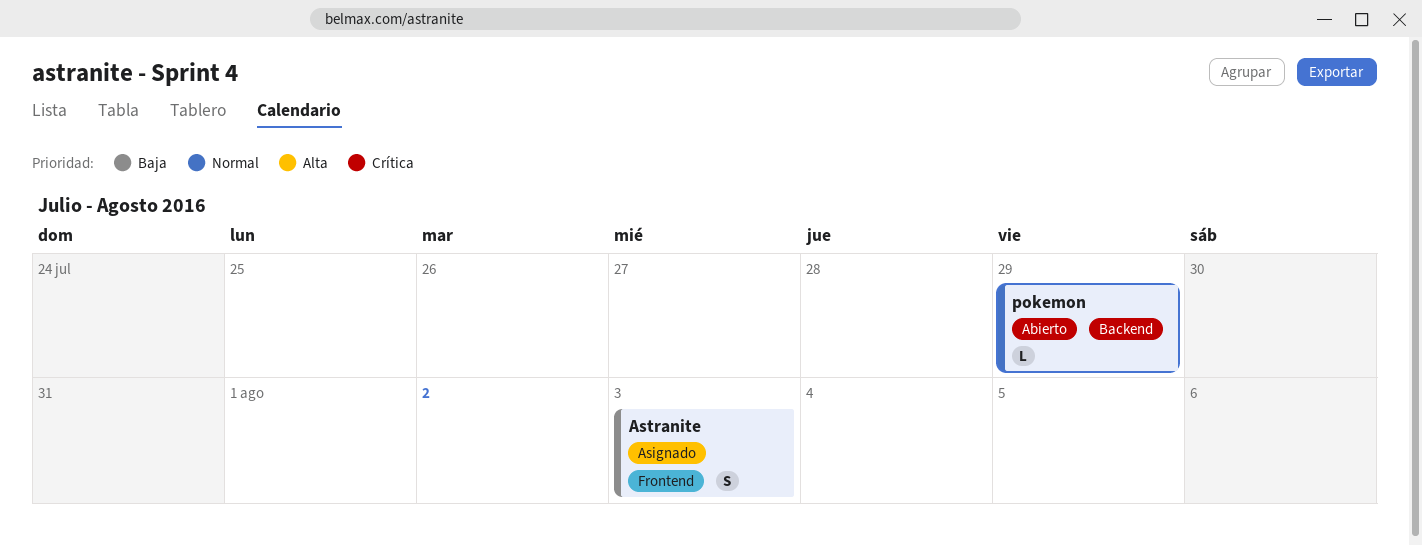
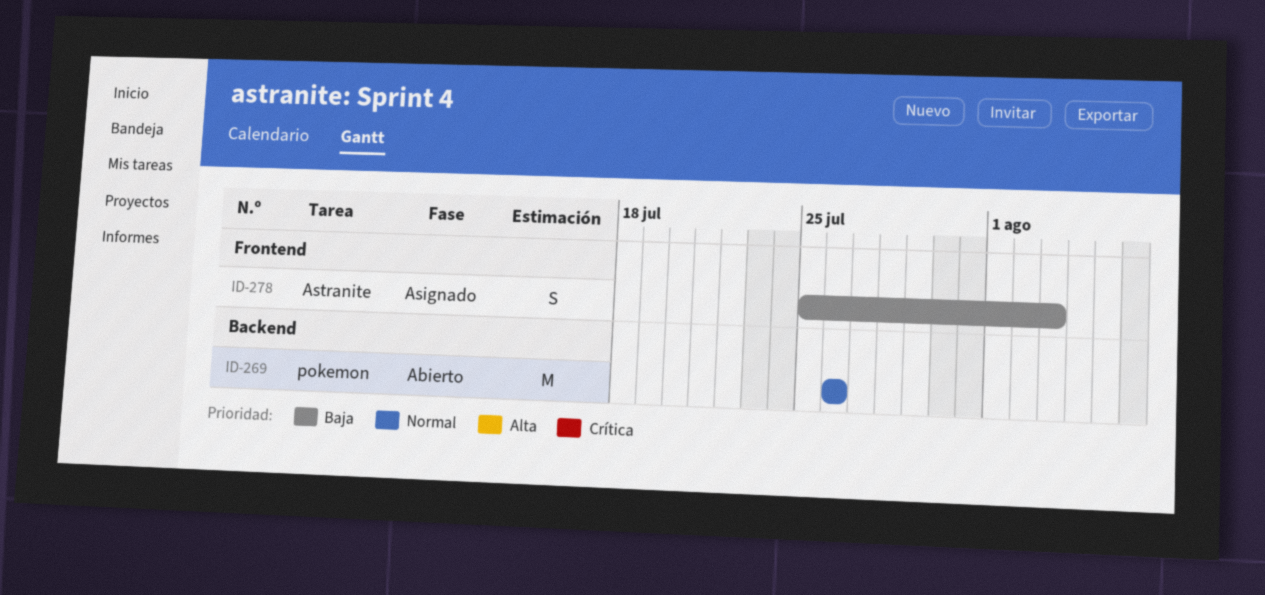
pokemon, estimate: L -> M
pokemon, due: Jul 29 -> Jul 26

